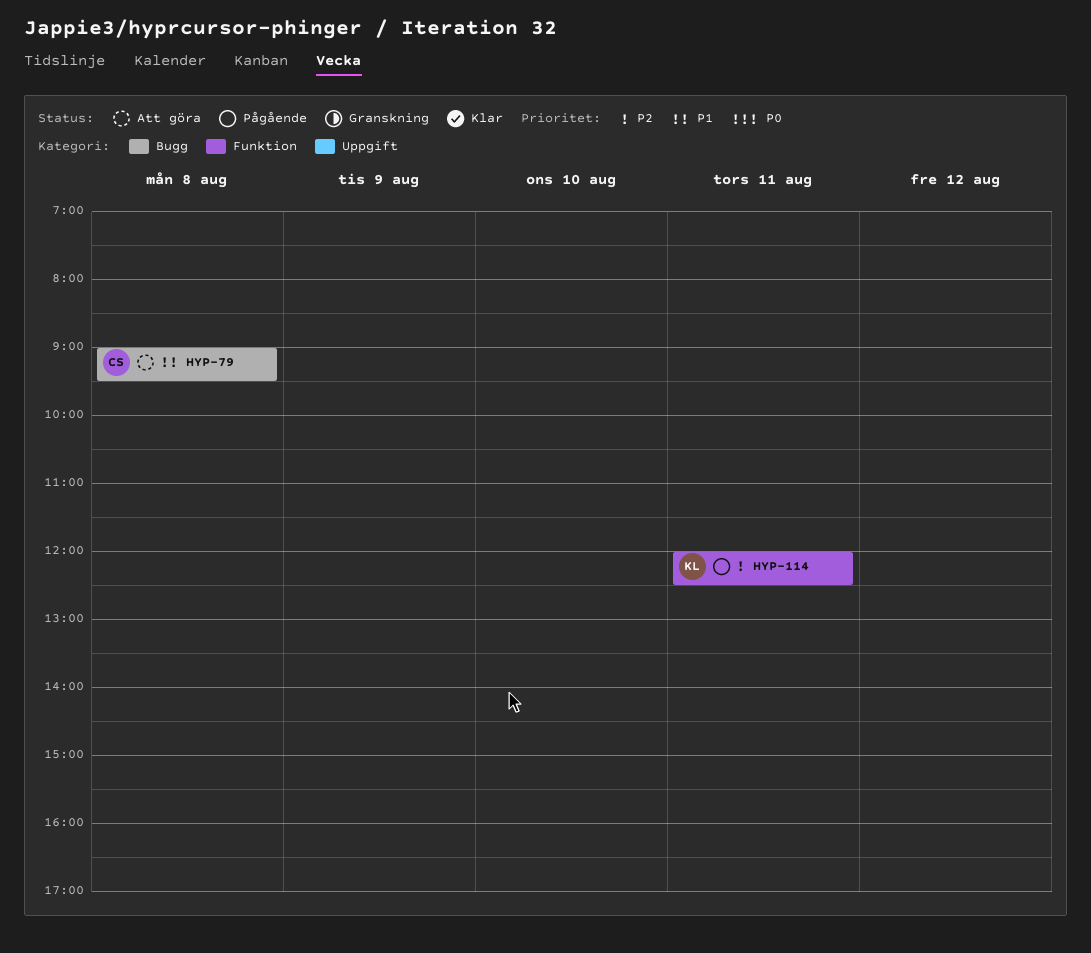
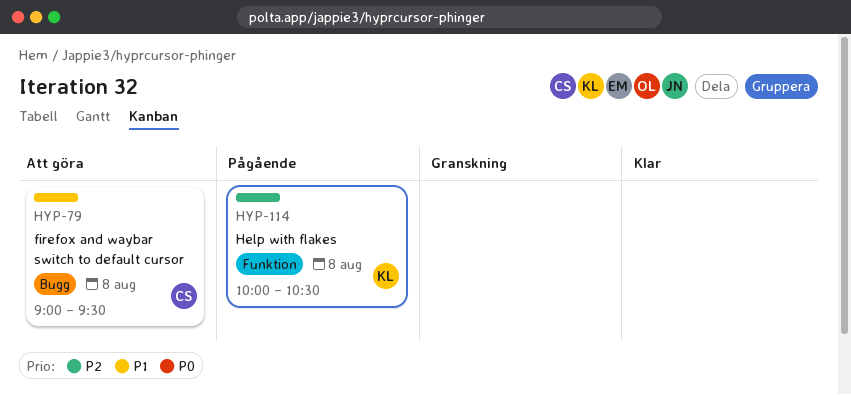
HYP-114, day: Aug 11 -> Aug 8
HYP-114, begins: 12:00 -> 10:00
HYP-114, ends: 12:30 -> 10:30

